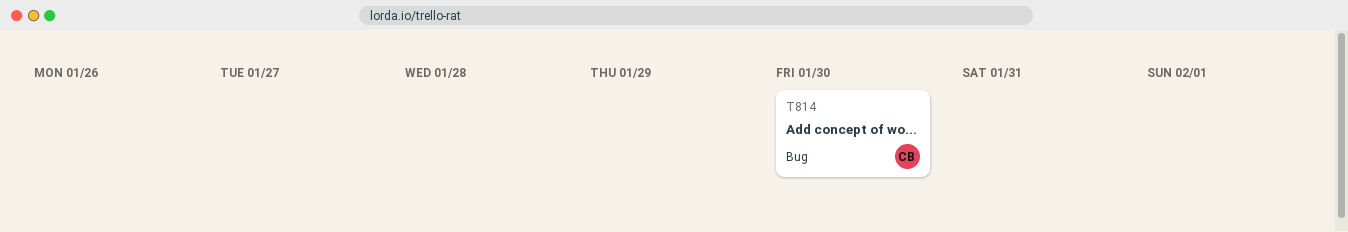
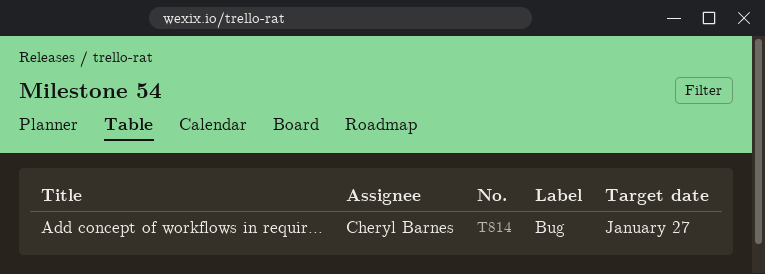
T814, due: Jan 30 -> Jan 27

